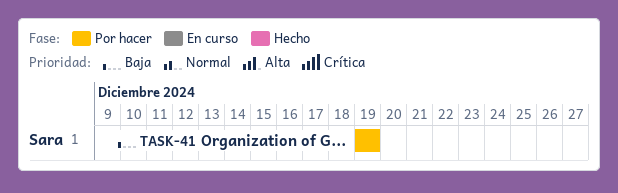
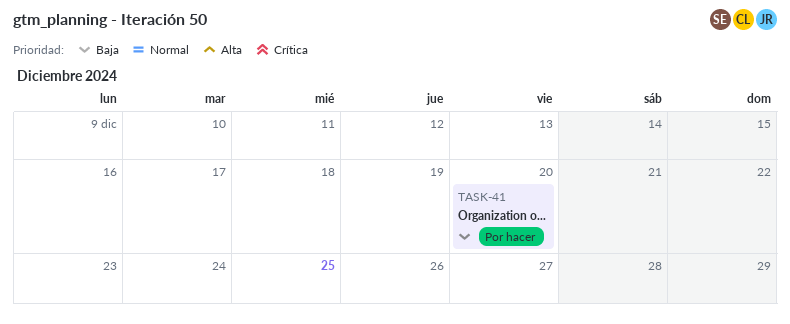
TASK-41, due: Dec 19 -> Dec 20

